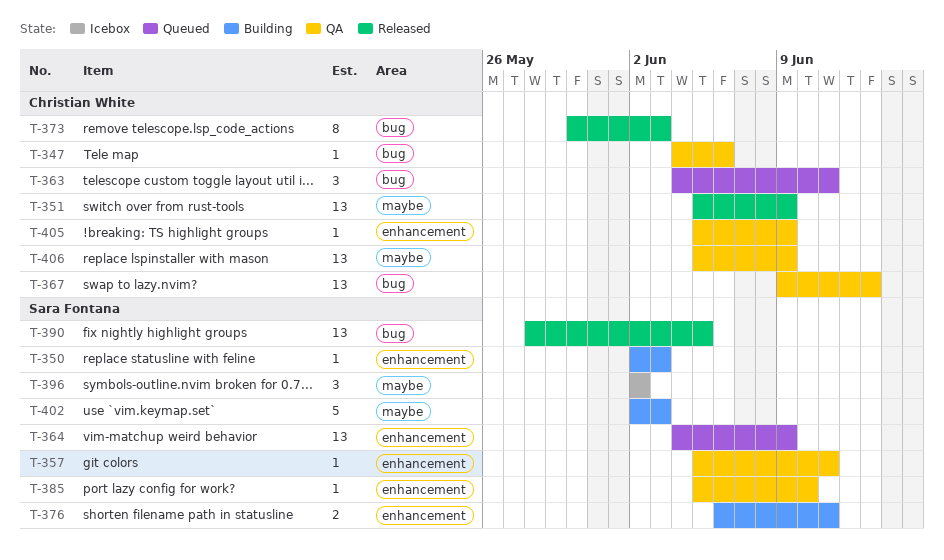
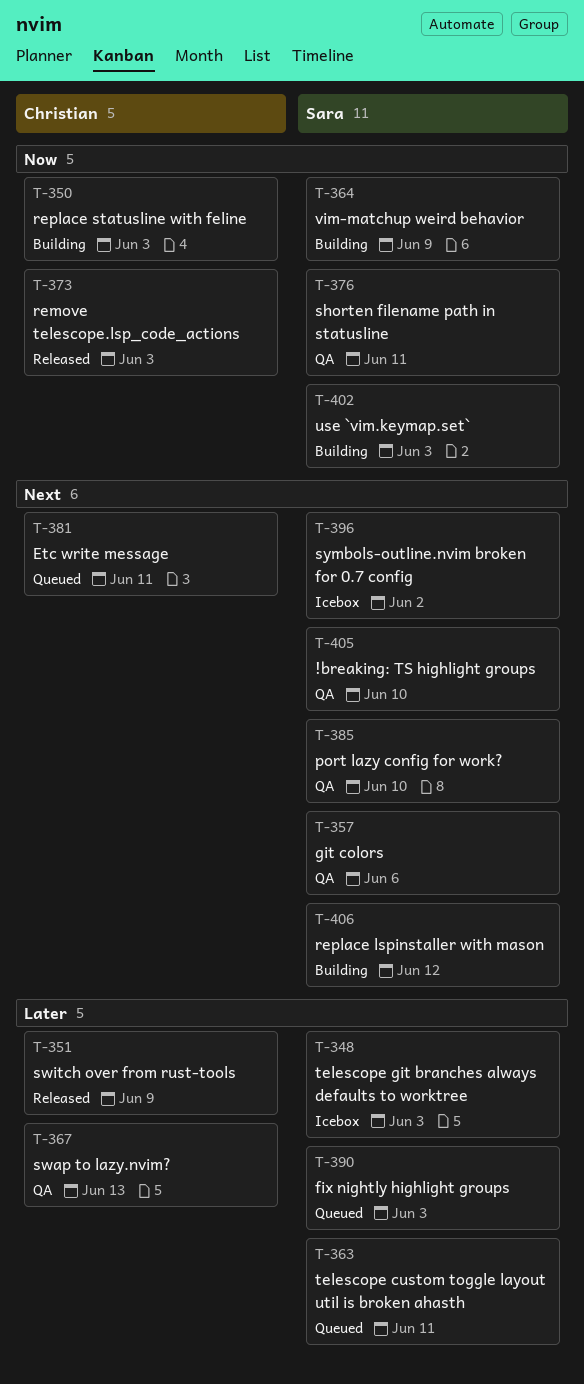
T-347: present -> none
T-348: none -> present
T-350, owner: Sara Fontana -> Christian White
T-357, due: Jun 11 -> Jun 6
T-363, owner: Christian White -> Sara Fontana
T-364, status: Queued -> Building
T-376, status: Building -> QA
T-381: none -> present
T-390, status: Released -> Queued
T-390, due: Jun 5 -> Jun 3
T-405, owner: Christian White -> Sara Fontana
T-405, due: Jun 9 -> Jun 10
T-406, status: QA -> Building
T-406, owner: Christian White -> Sara Fontana
T-406, due: Jun 9 -> Jun 12

